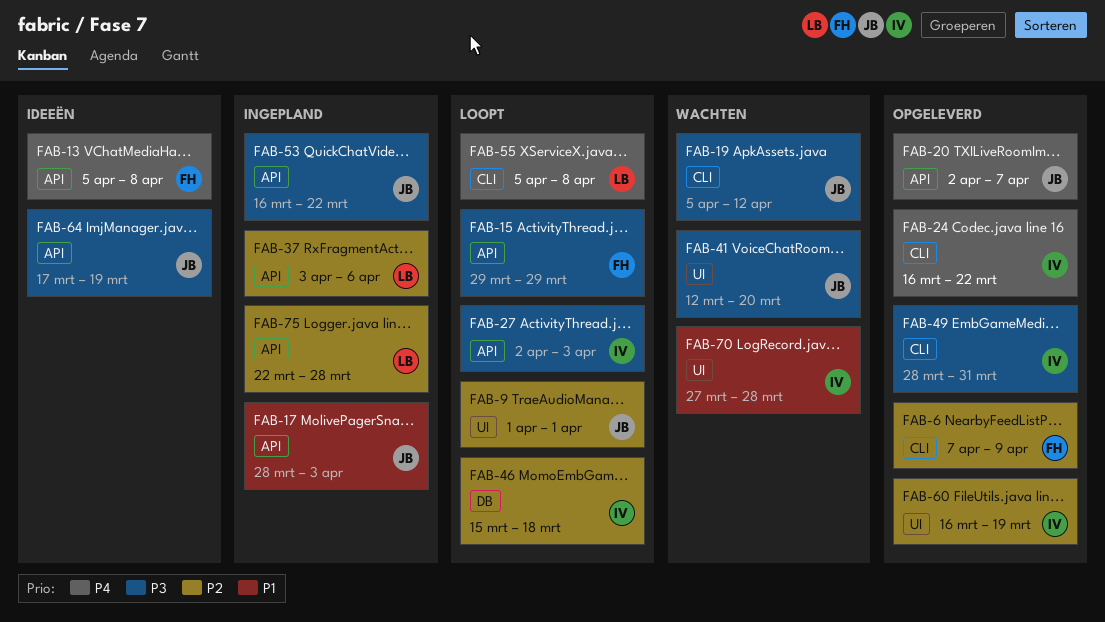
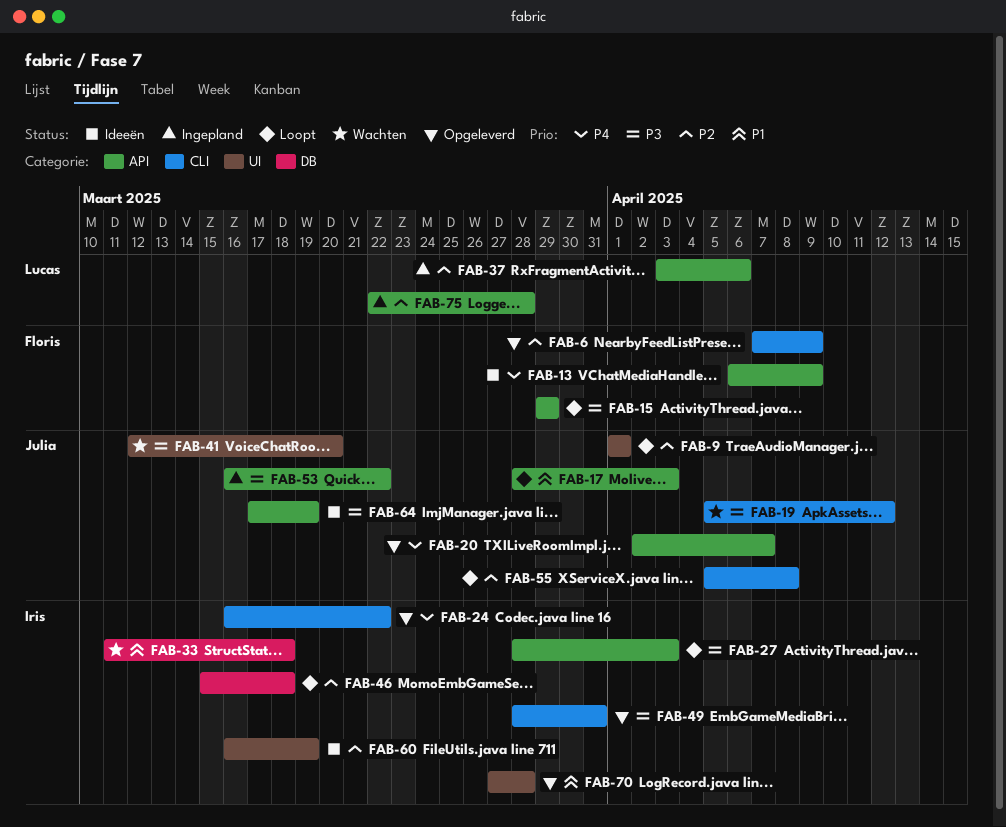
FAB-13, start: Apr 5 -> Apr 6
FAB-13, due: Apr 8 -> Apr 9
FAB-17, status: Ingepland -> Loopt
FAB-27, start: Apr 2 -> Mar 28
FAB-33: none -> present
FAB-55, owner: Lucas -> Julia
FAB-55, priority: P4 -> P2
FAB-60, status: Opgeleverd -> Ideeën
FAB-70, status: Wachten -> Opgeleverd

